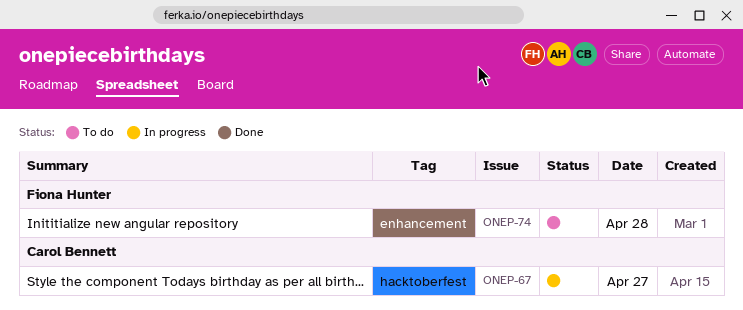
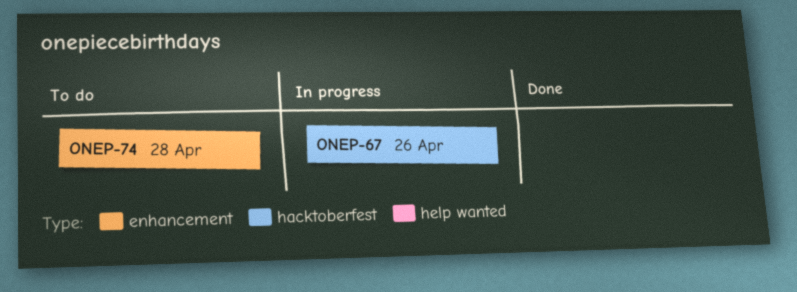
ONEP-67, day: Apr 27 -> Apr 26

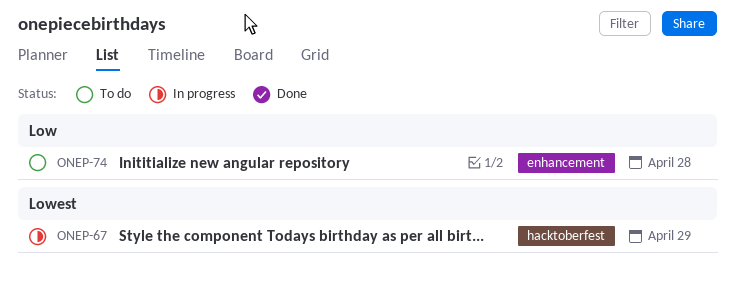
ONEP-67, day: Apr 26 -> Apr 29

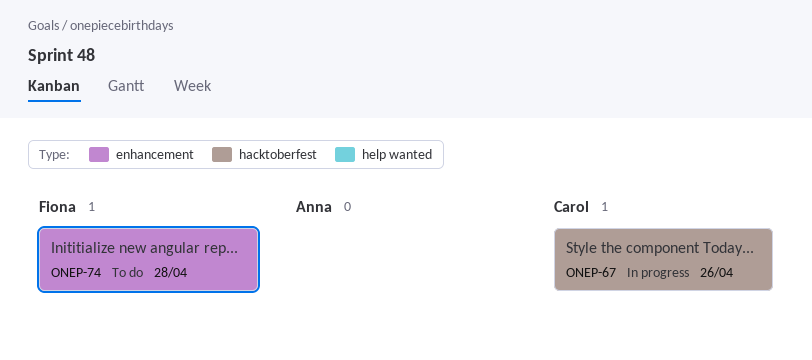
ONEP-67, day: Apr 29 -> Apr 26

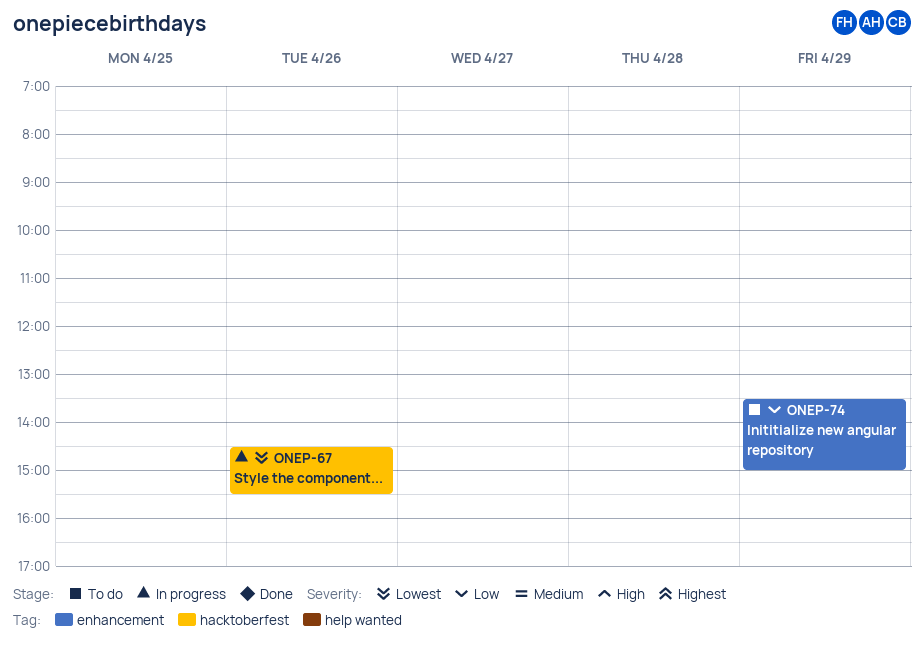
ONEP-74, day: Apr 28 -> Apr 29

